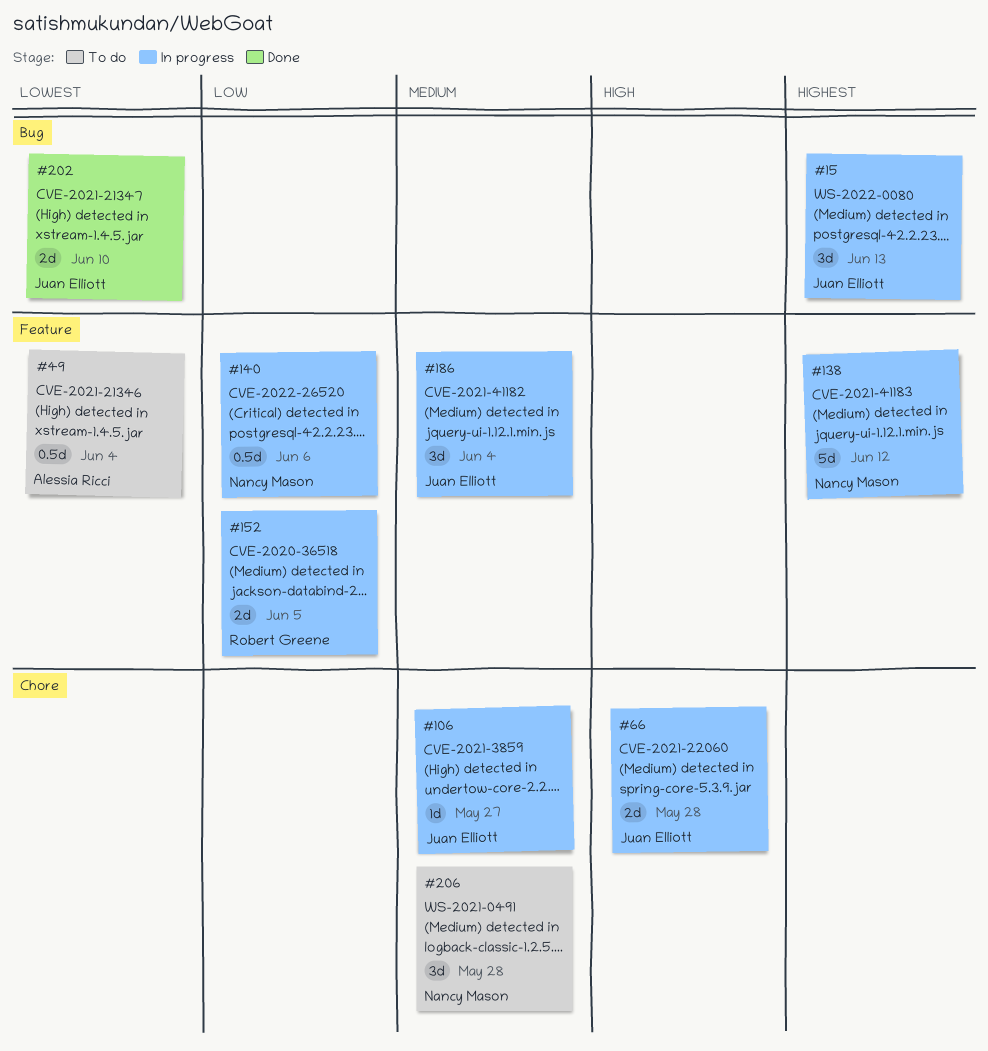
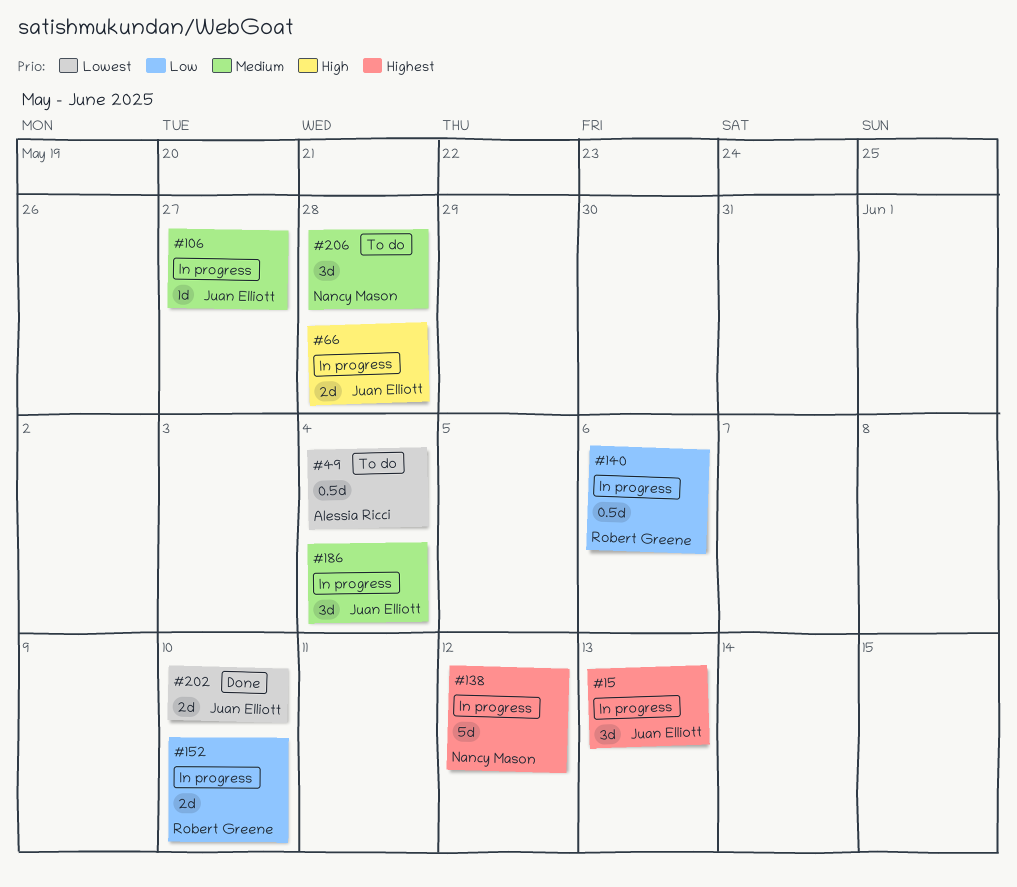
#140, owner: Nancy Mason -> Robert Greene
#152, due: Jun 5 -> Jun 10

